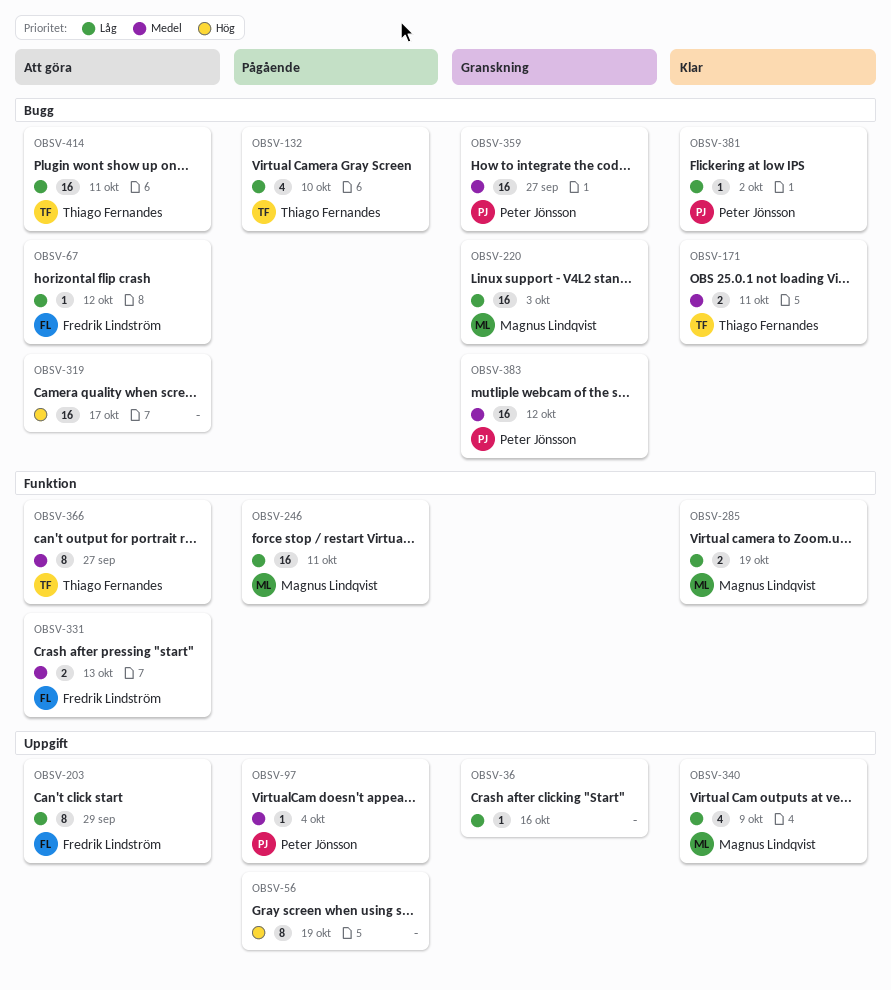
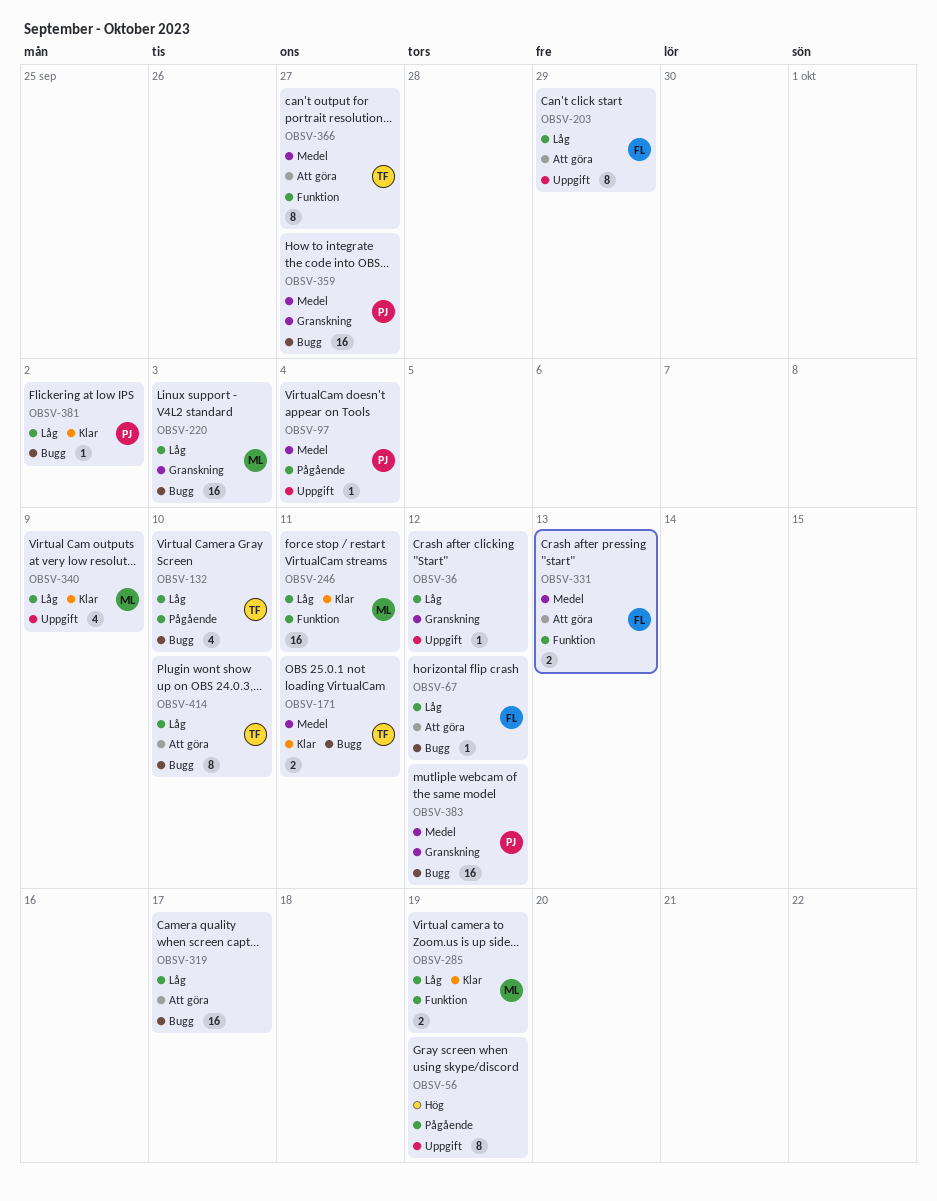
OBSV-36, due: Oct 16 -> Oct 12
OBSV-246, status: Pågående -> Klar
OBSV-319, priority: Hög -> Låg
OBSV-414, estimate: 16 -> 8
OBSV-414, due: Oct 11 -> Oct 10

